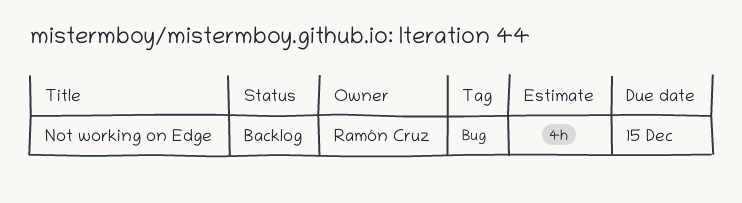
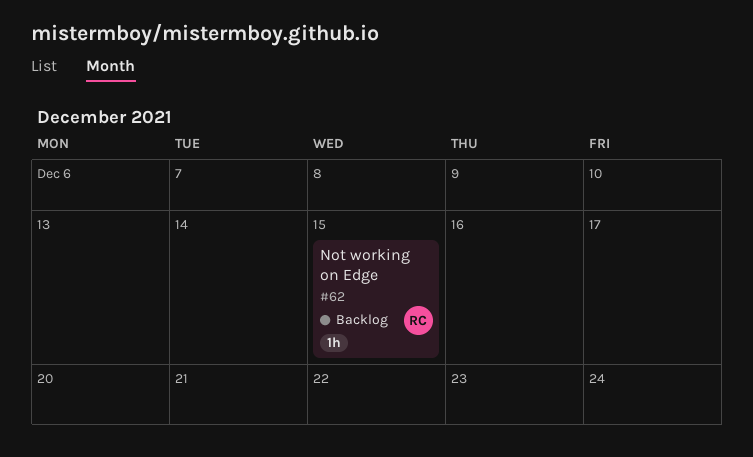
Not working on Edge, estimate: 4h -> 1h

